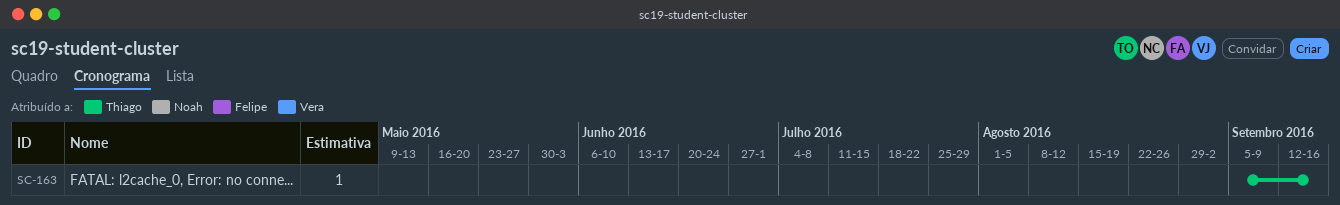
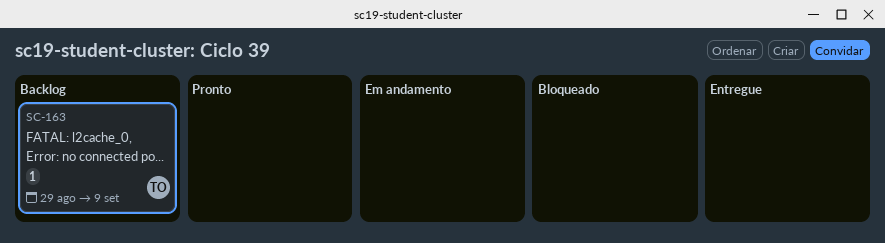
SC-163, start: Sep 5 -> Aug 29
SC-163, due: Sep 16 -> Sep 9

